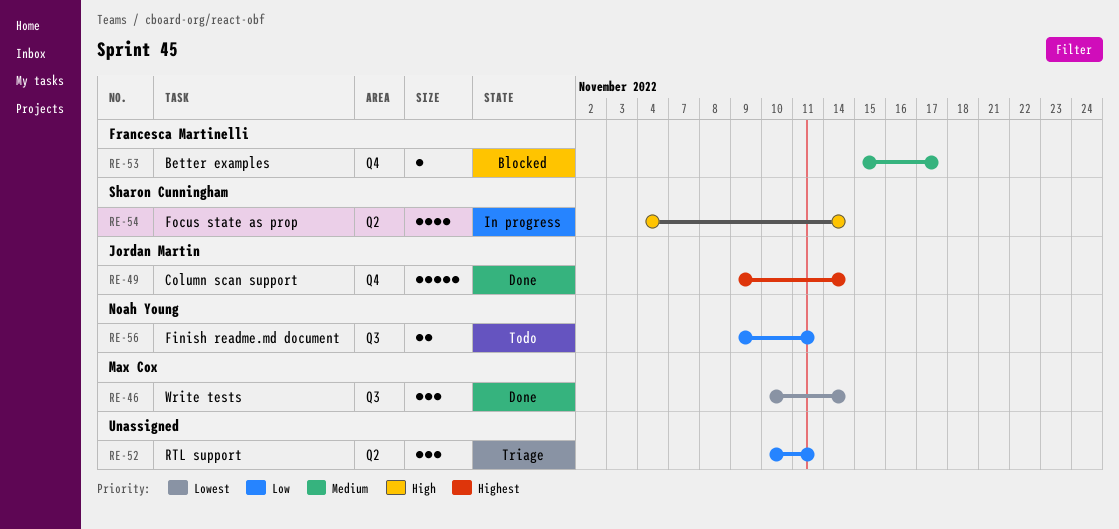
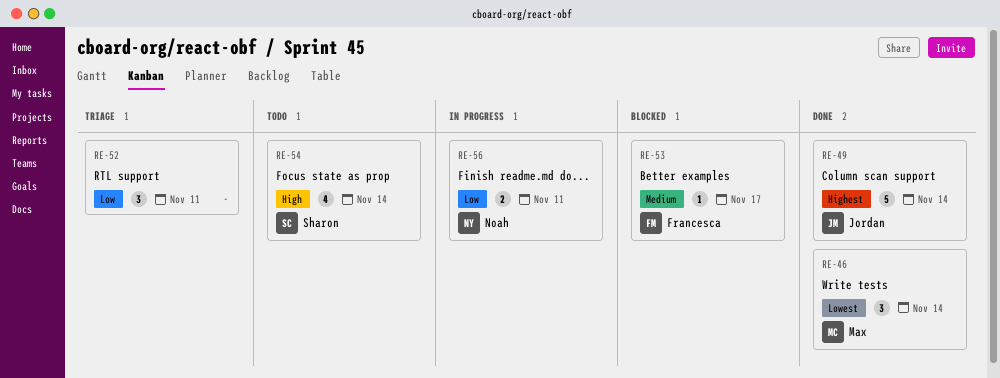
RE-54, status: In progress -> Todo
RE-56, status: Todo -> In progress

